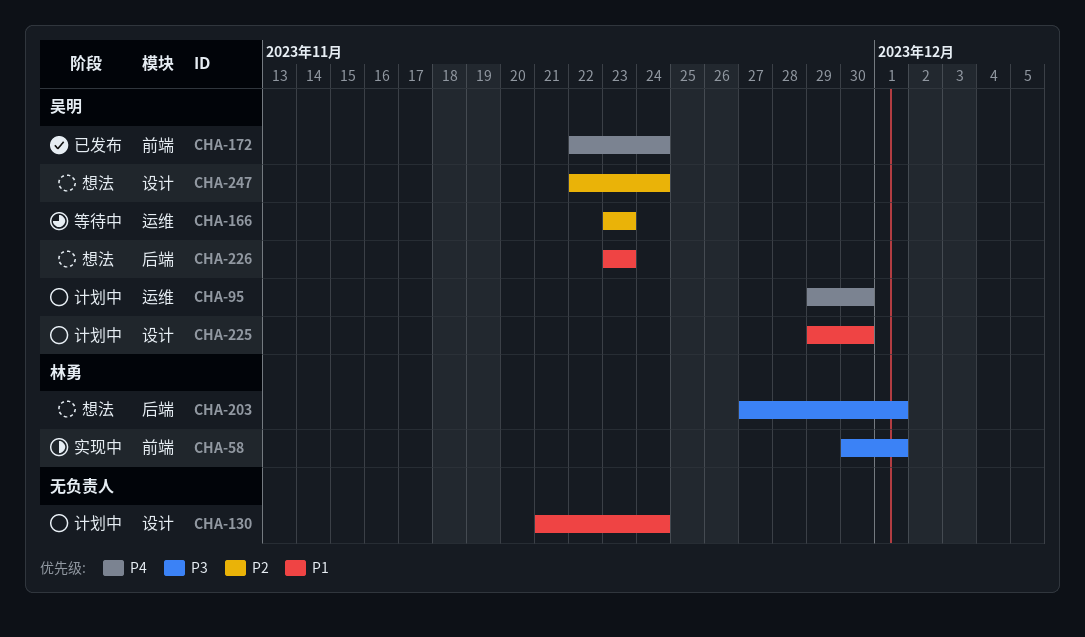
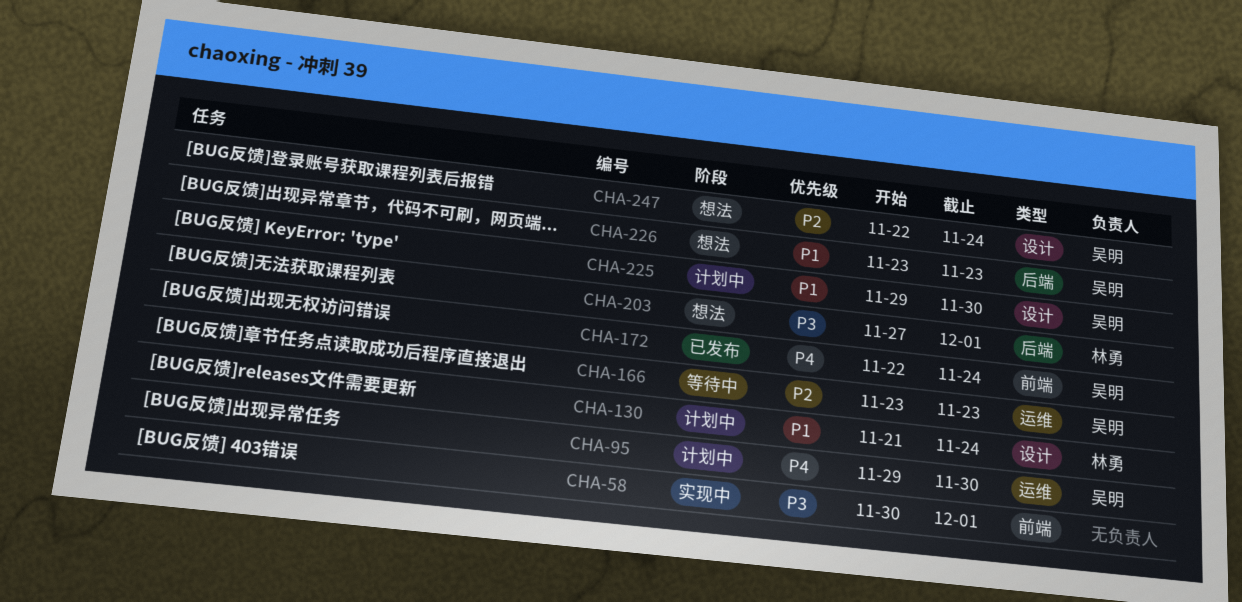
CHA-58, owner: 林勇 -> none
CHA-130, owner: none -> 林勇

